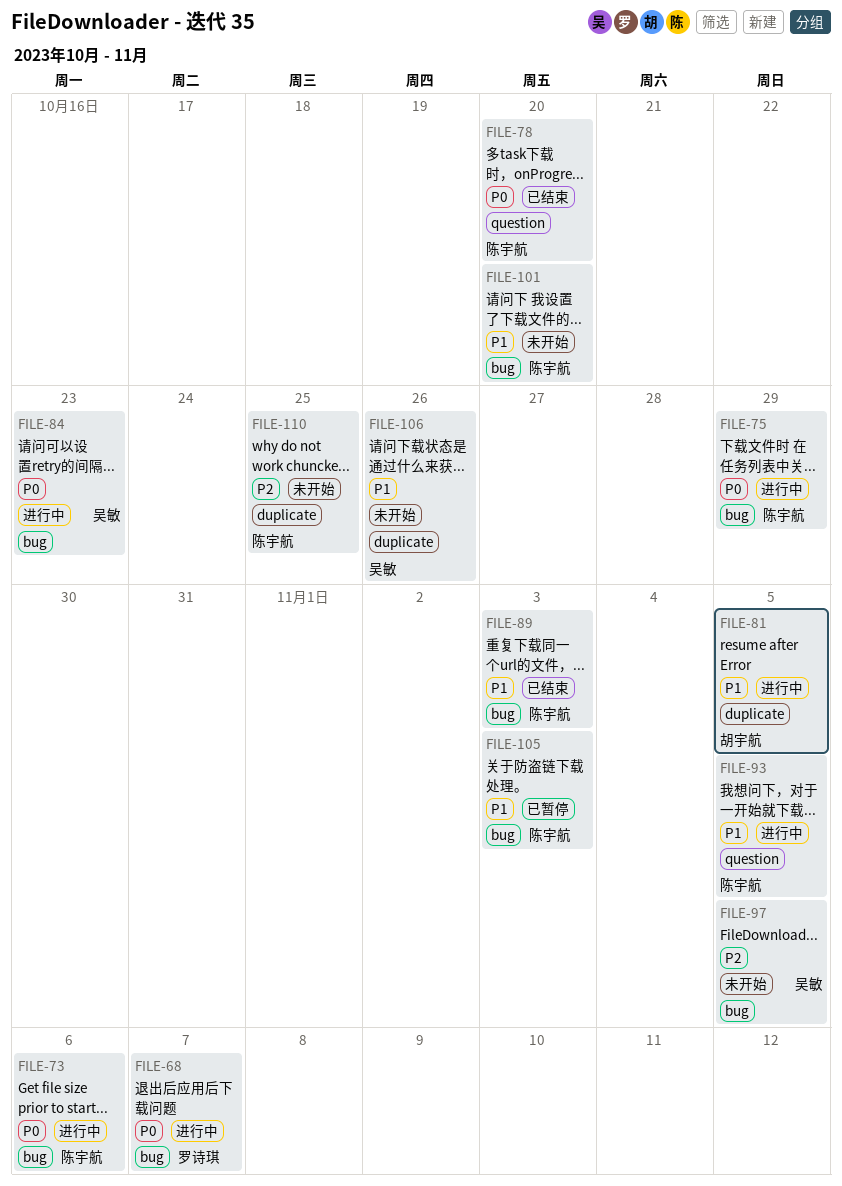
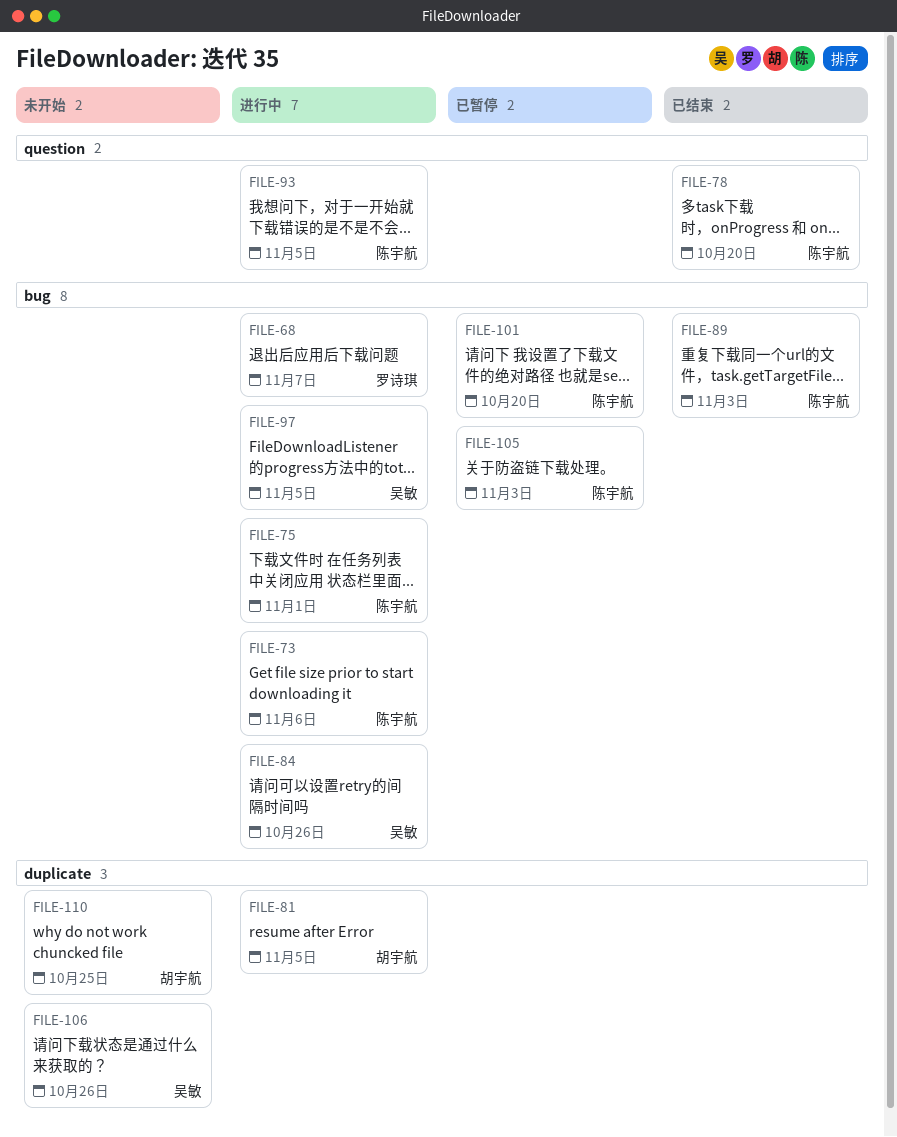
FILE-75, due: Oct 29 -> Nov 1
FILE-84, due: Oct 23 -> Oct 26
FILE-97, status: 未开始 -> 进行中
FILE-101, status: 未开始 -> 已暂停
FILE-110, owner: 陈宇航 -> 胡宇航

